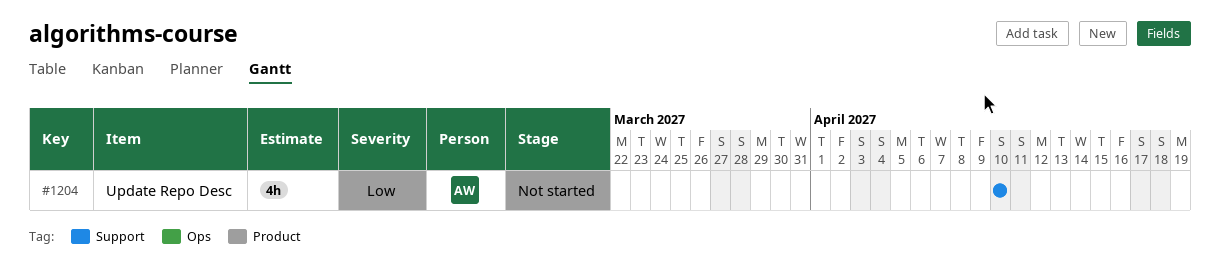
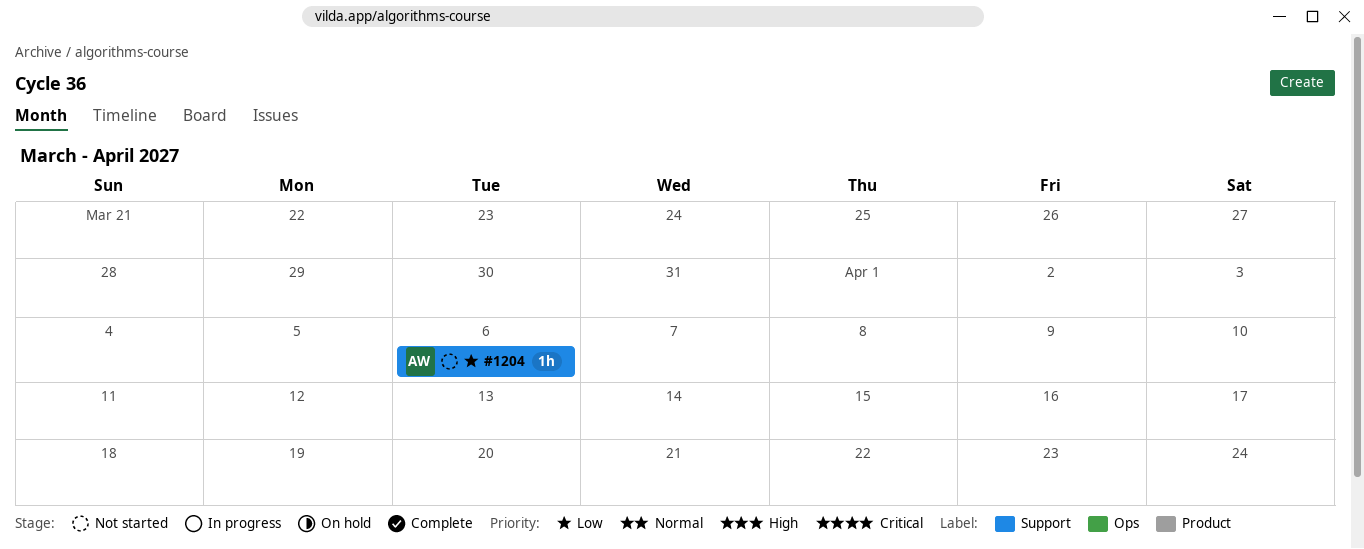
#1204, estimate: 4h -> 1h
#1204, start: Apr 10 -> Apr 6
#1204, due: Apr 10 -> Apr 6

